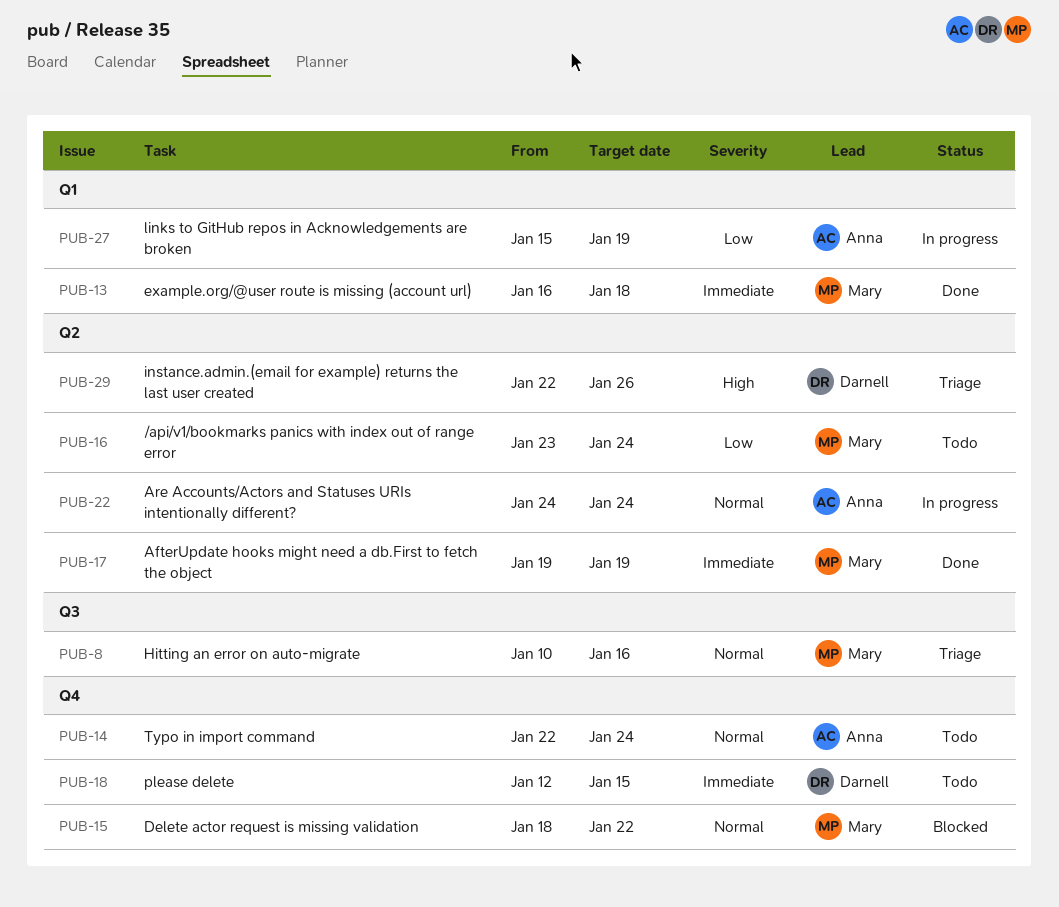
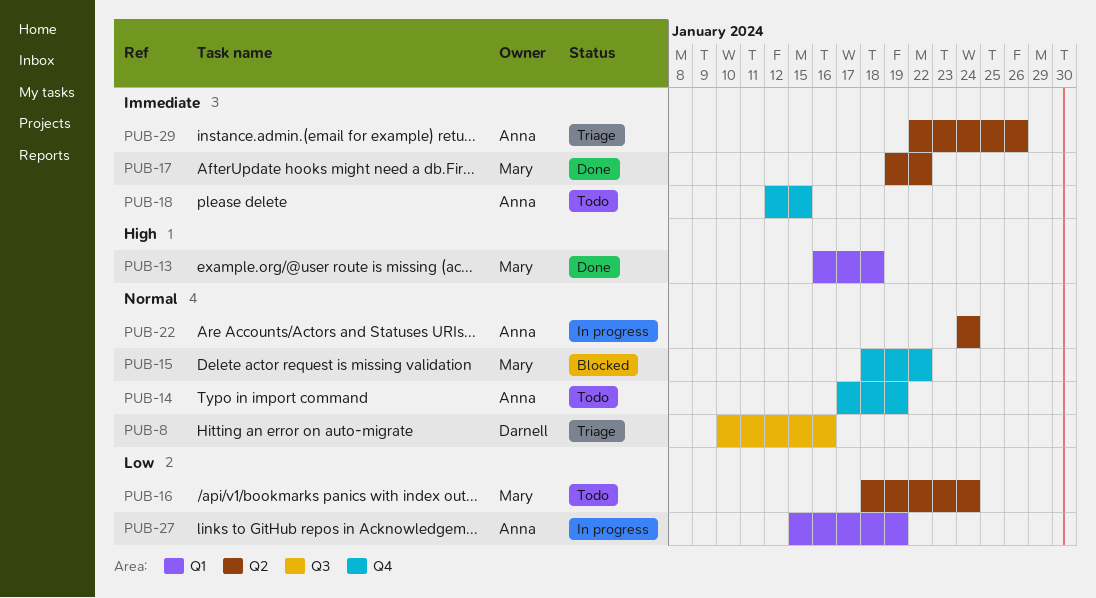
PUB-8, owner: Mary -> Darnell
PUB-13, priority: Immediate -> High
PUB-14, start: Jan 22 -> Jan 17
PUB-14, due: Jan 24 -> Jan 19
PUB-16, start: Jan 23 -> Jan 18
PUB-17, due: Jan 19 -> Jan 22
PUB-18, owner: Darnell -> Anna
PUB-29, owner: Darnell -> Anna
PUB-29, priority: High -> Immediate

